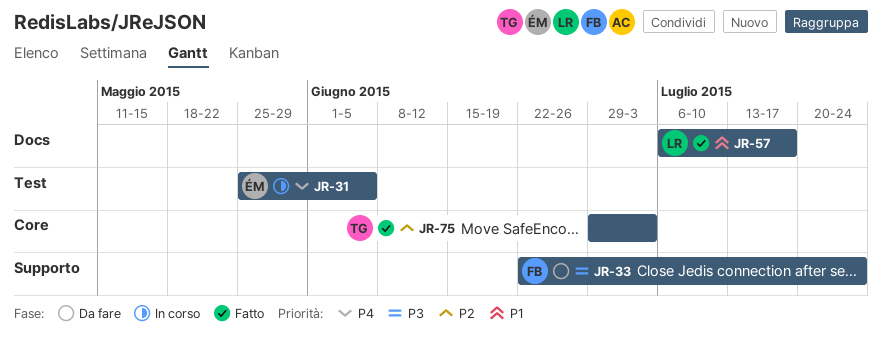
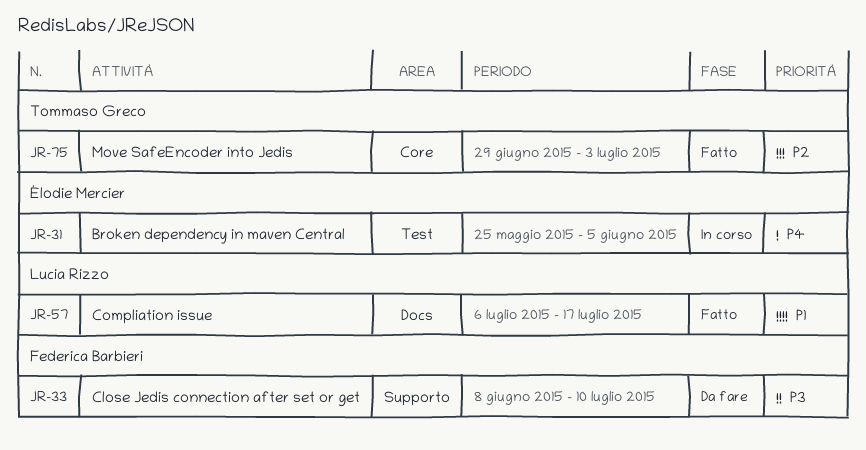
JR-33, start: Jun 22 -> Jun 8
JR-33, due: Jul 24 -> Jul 10

